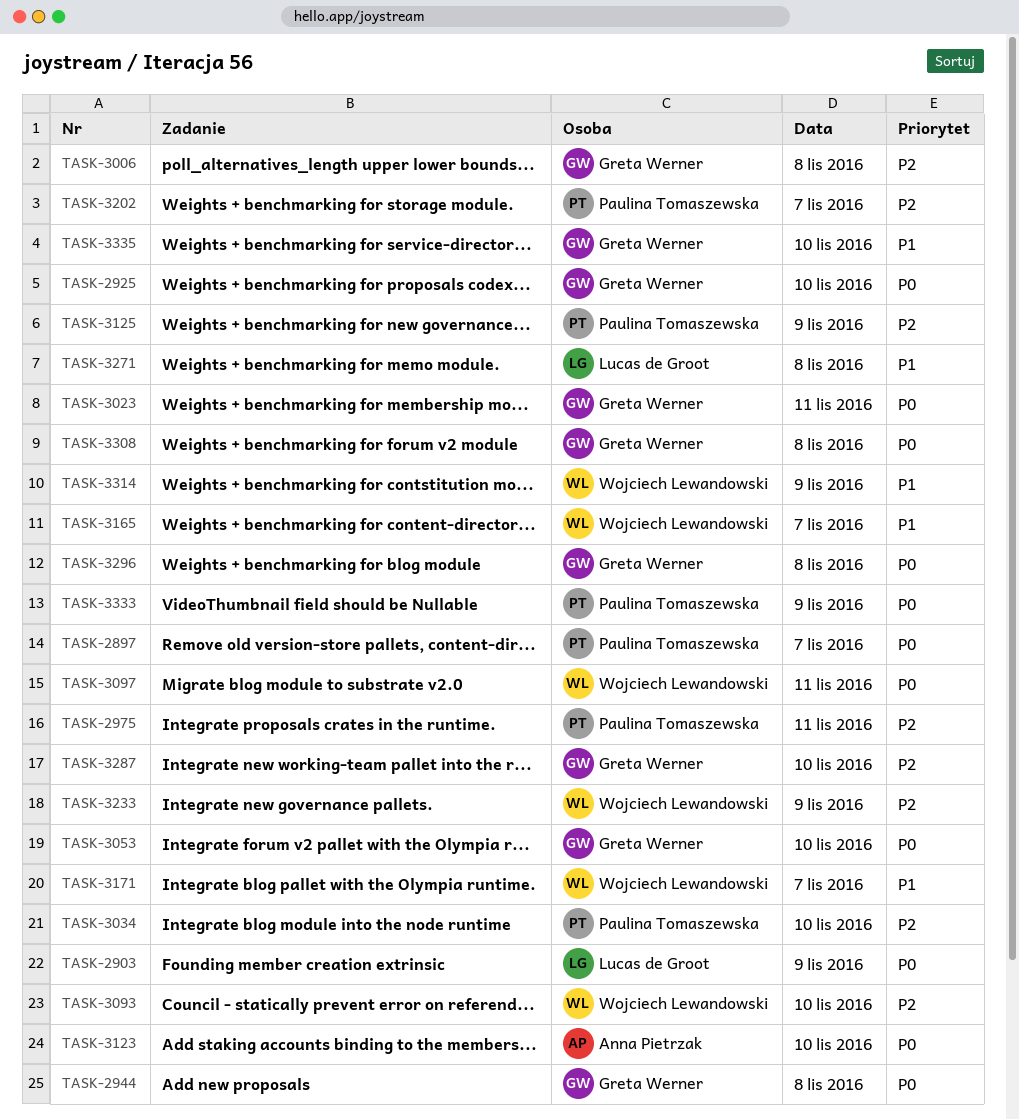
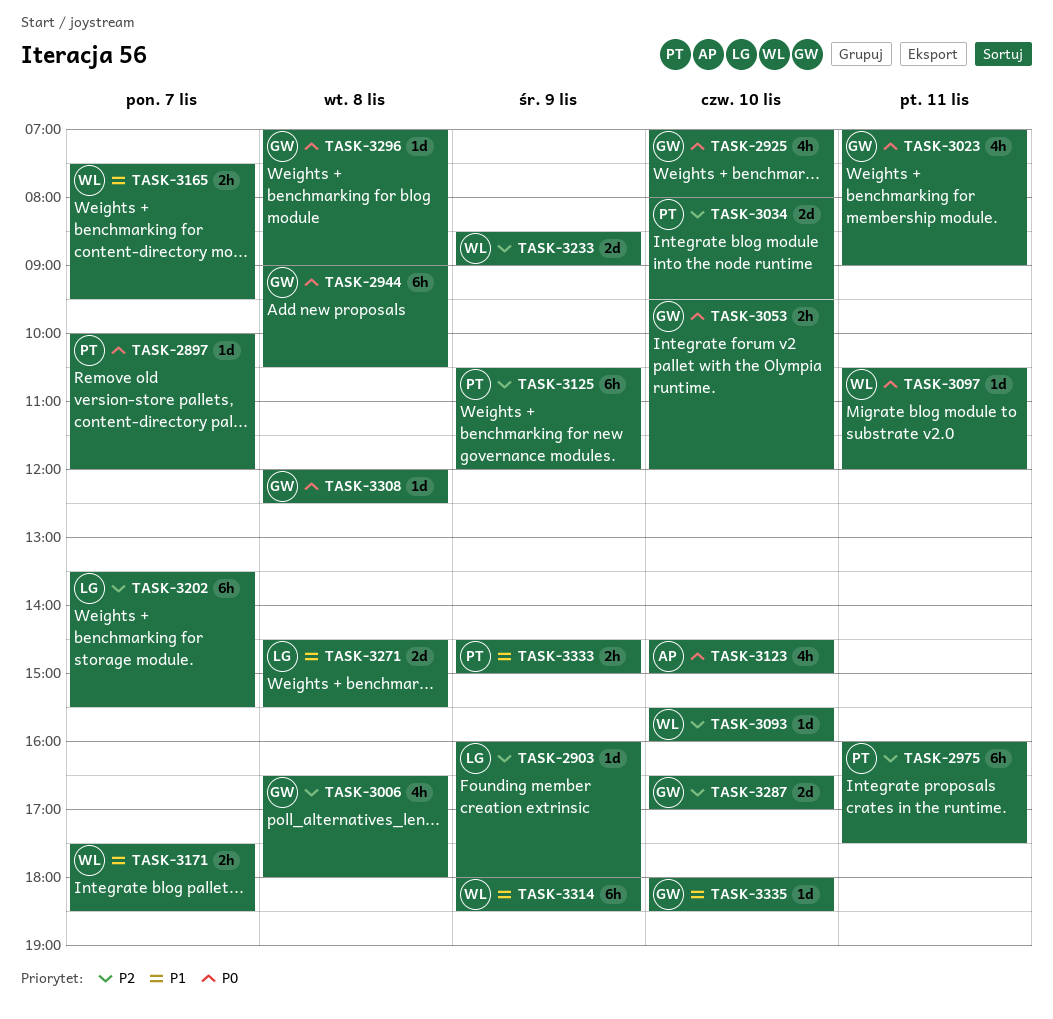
TASK-2903, priority: P0 -> P2
TASK-3202, owner: Paulina Tomaszewska -> Lucas de Groot
TASK-3333, priority: P0 -> P1

